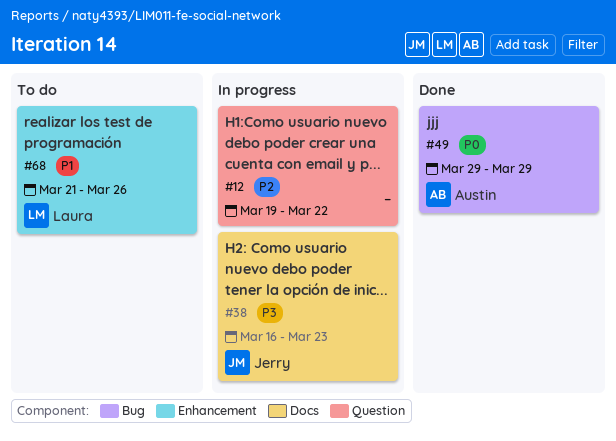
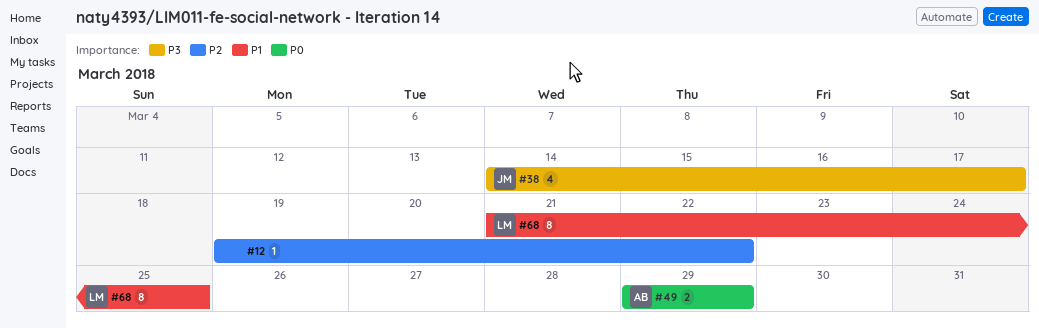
#38, start: Mar 16 -> Mar 14
#38, due: Mar 23 -> Mar 17
#68, due: Mar 26 -> Mar 25

